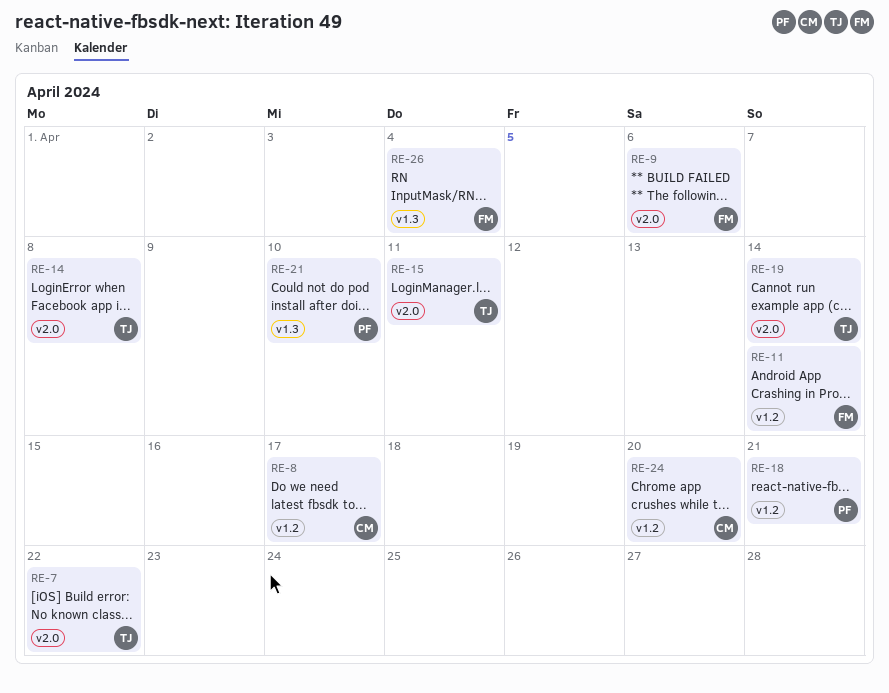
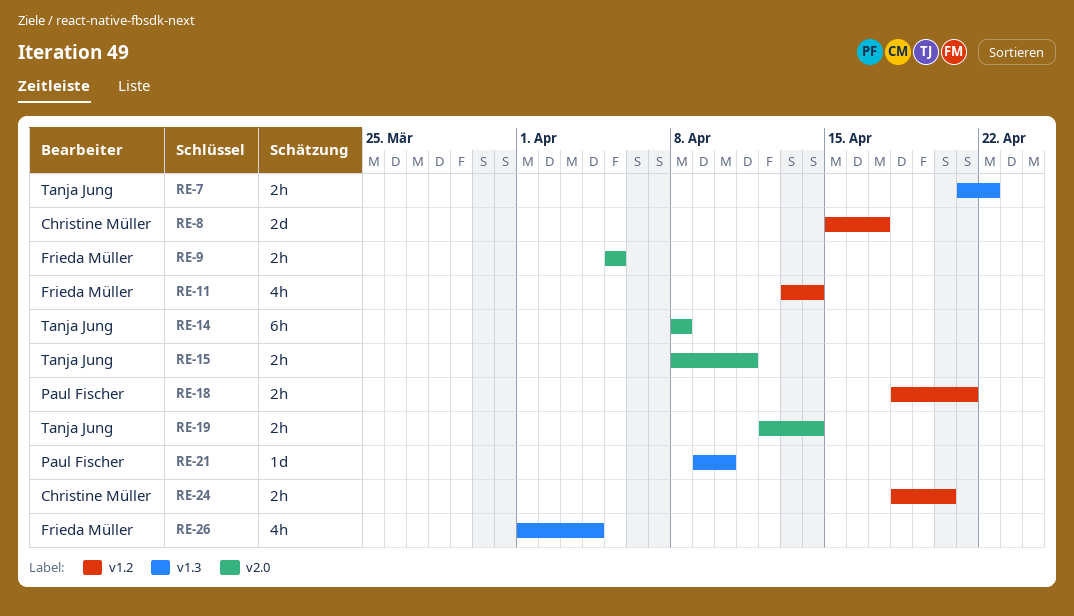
RE-7, label: v2.0 -> v1.3
RE-9, due: Apr 6 -> Apr 5

